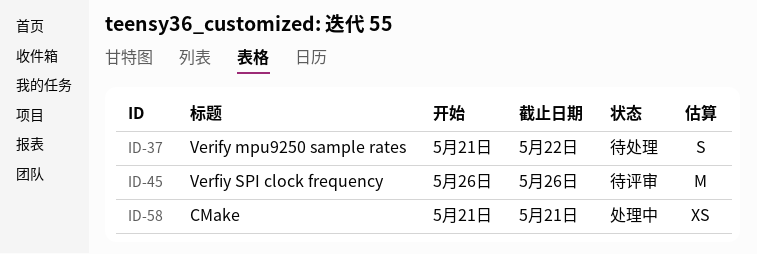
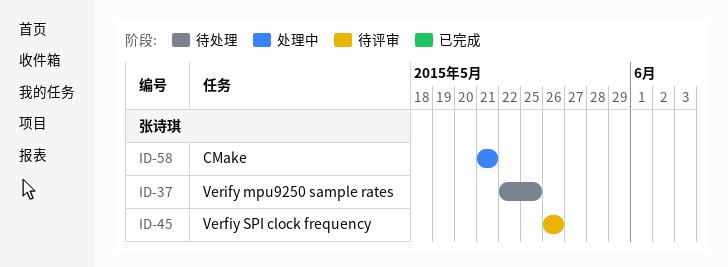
ID-37, start: May 21 -> May 22
ID-37, due: May 22 -> May 25

